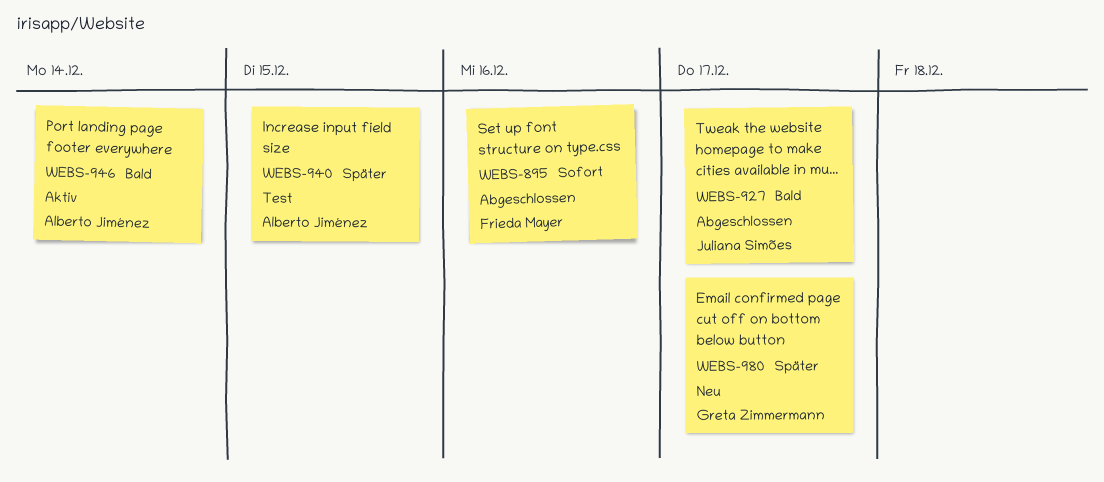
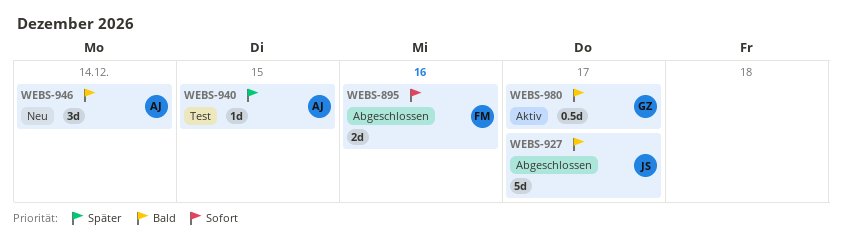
WEBS-946, status: Aktiv -> Neu
WEBS-980, status: Neu -> Aktiv
WEBS-980, priority: Später -> Bald

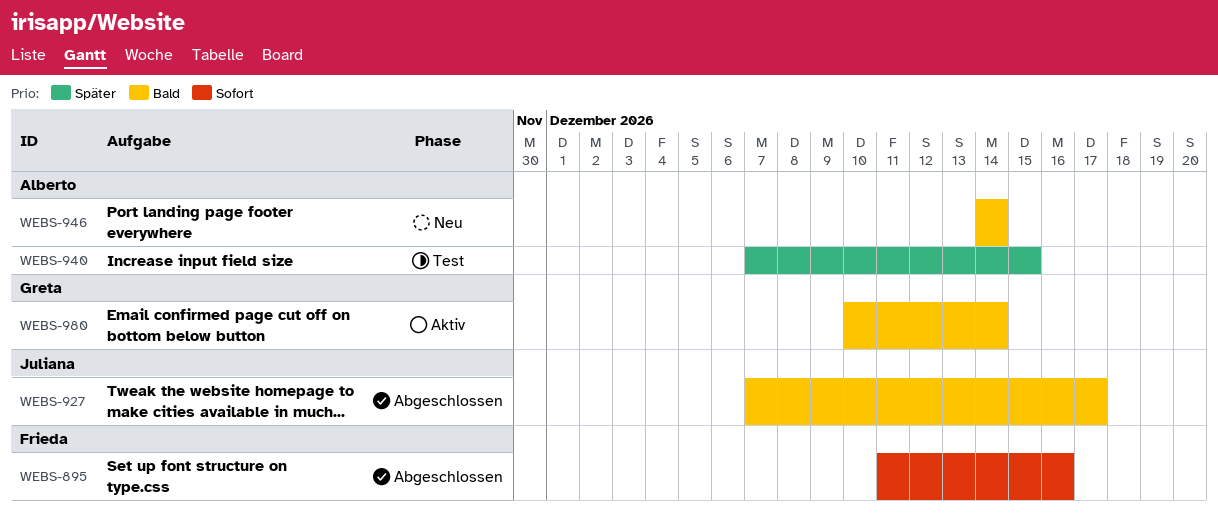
WEBS-980, due: Dec 17 -> Dec 14

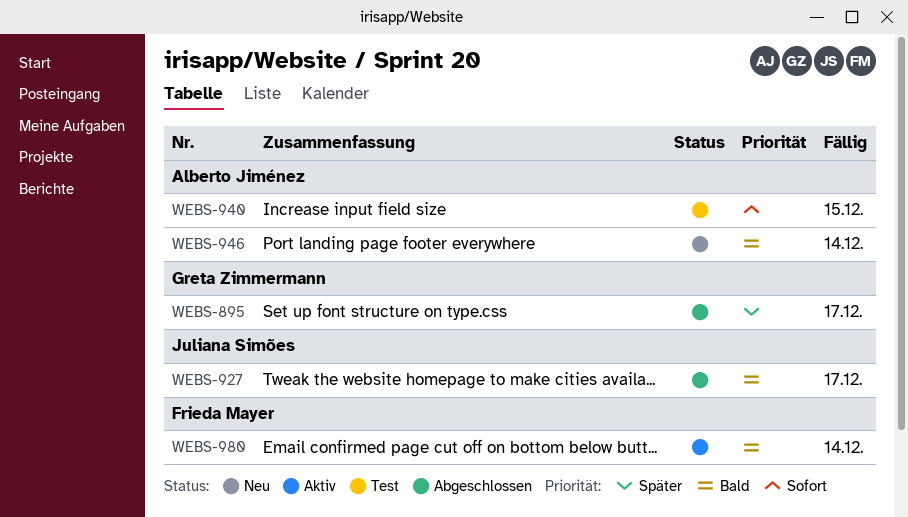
WEBS-895, owner: Frieda Mayer -> Greta Zimmermann
WEBS-895, priority: Sofort -> Später
WEBS-895, due: Dec 16 -> Dec 17
WEBS-940, priority: Später -> Sofort
WEBS-980, owner: Greta Zimmermann -> Frieda Mayer

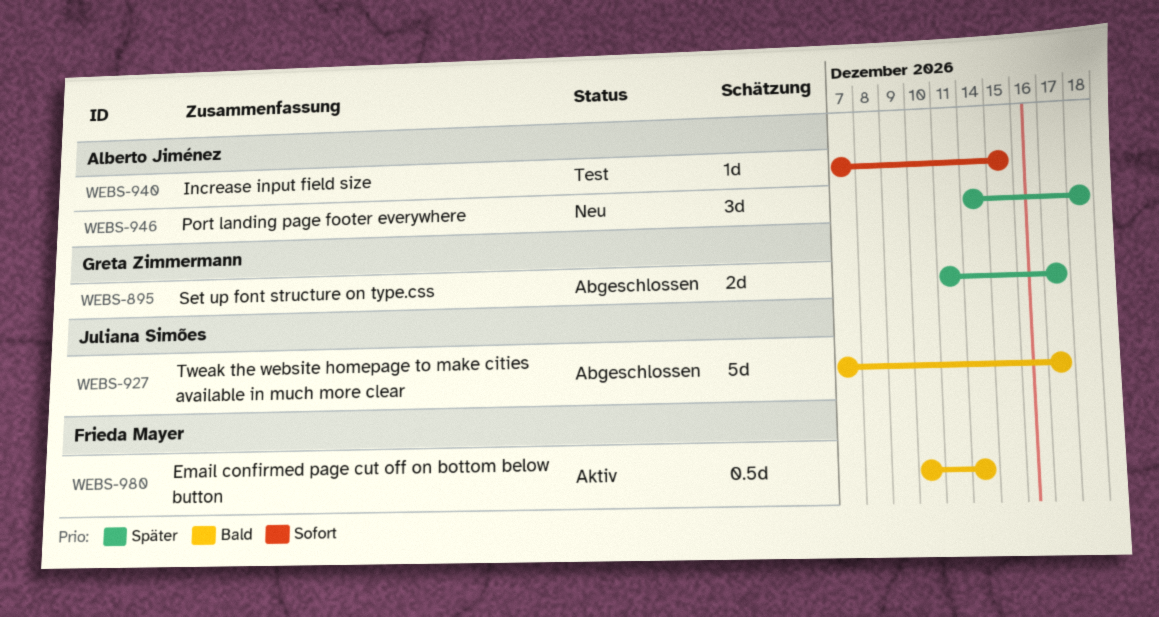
WEBS-946, priority: Bald -> Später
WEBS-946, due: Dec 14 -> Dec 18

